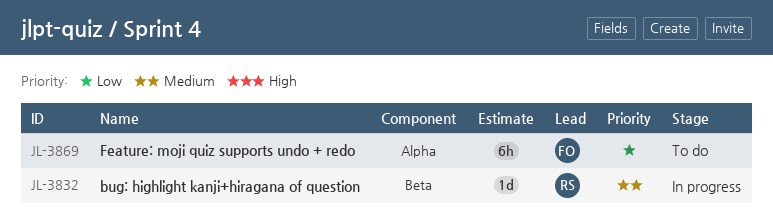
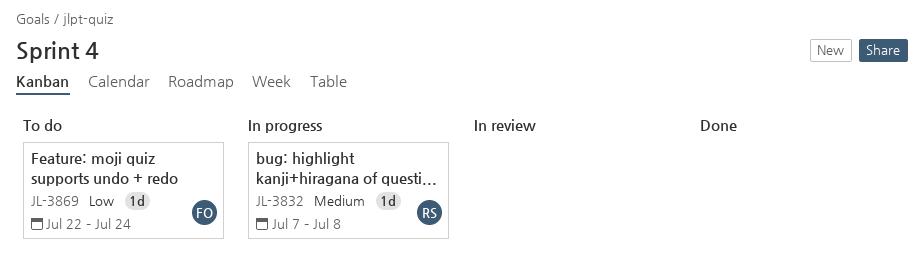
JL-3869, estimate: 6h -> 1d

